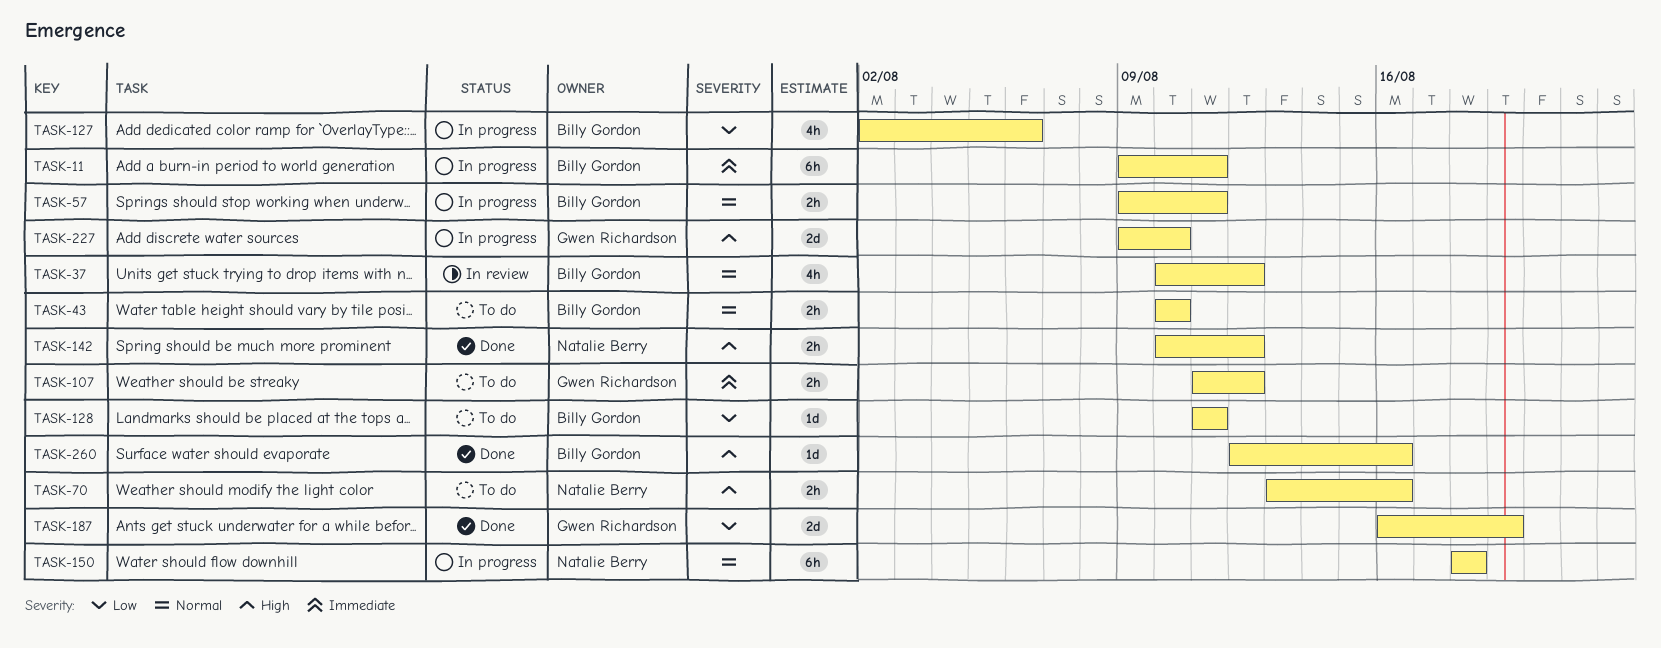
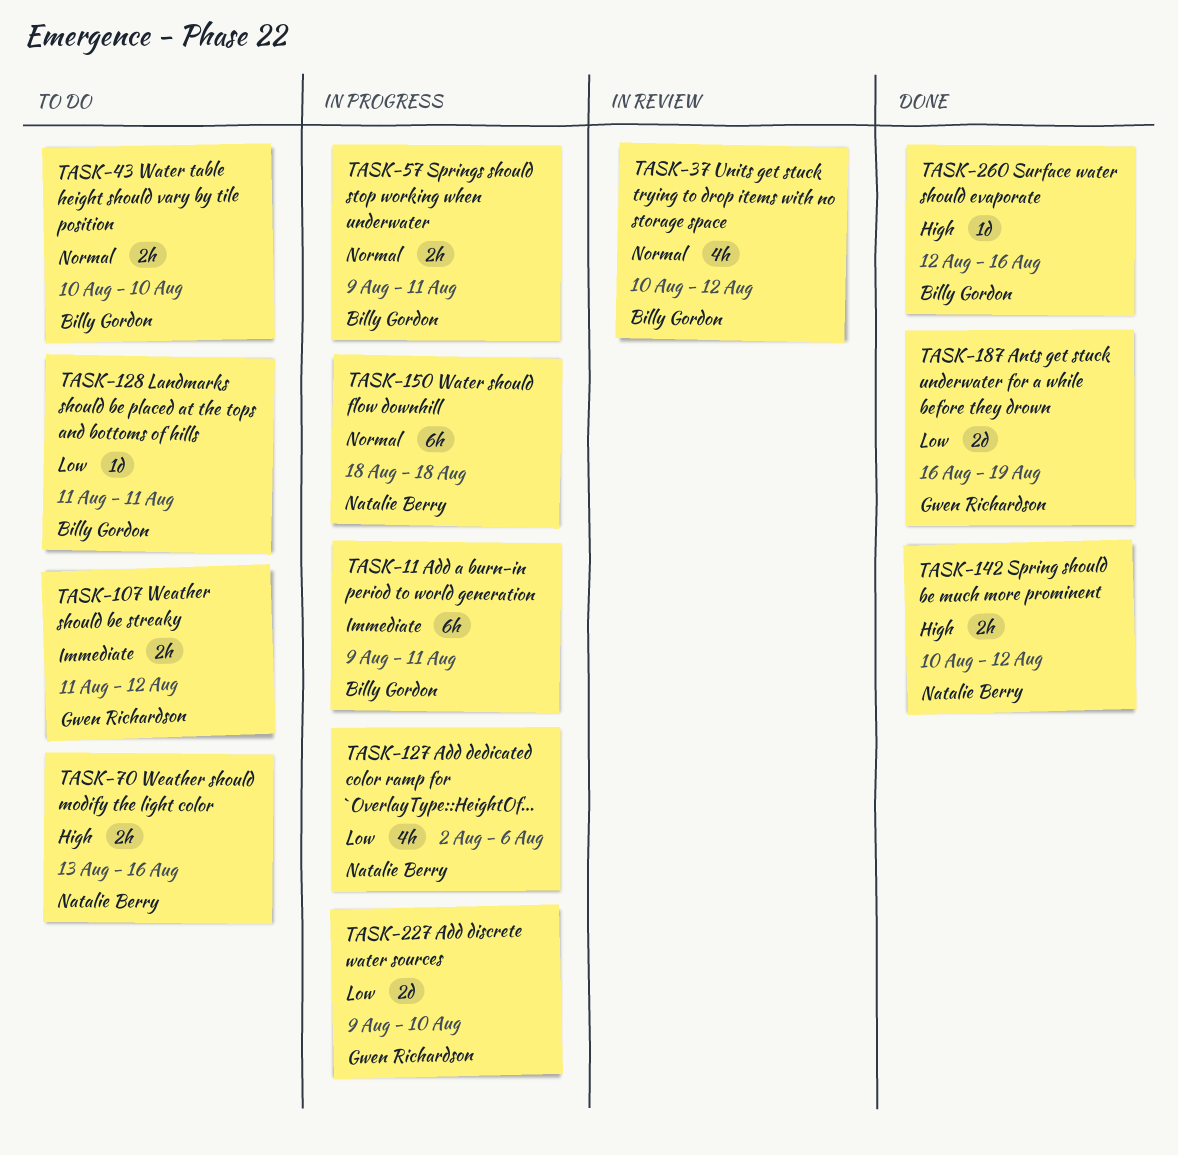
TASK-127, owner: Billy Gordon -> Natalie Berry
TASK-227, priority: High -> Low

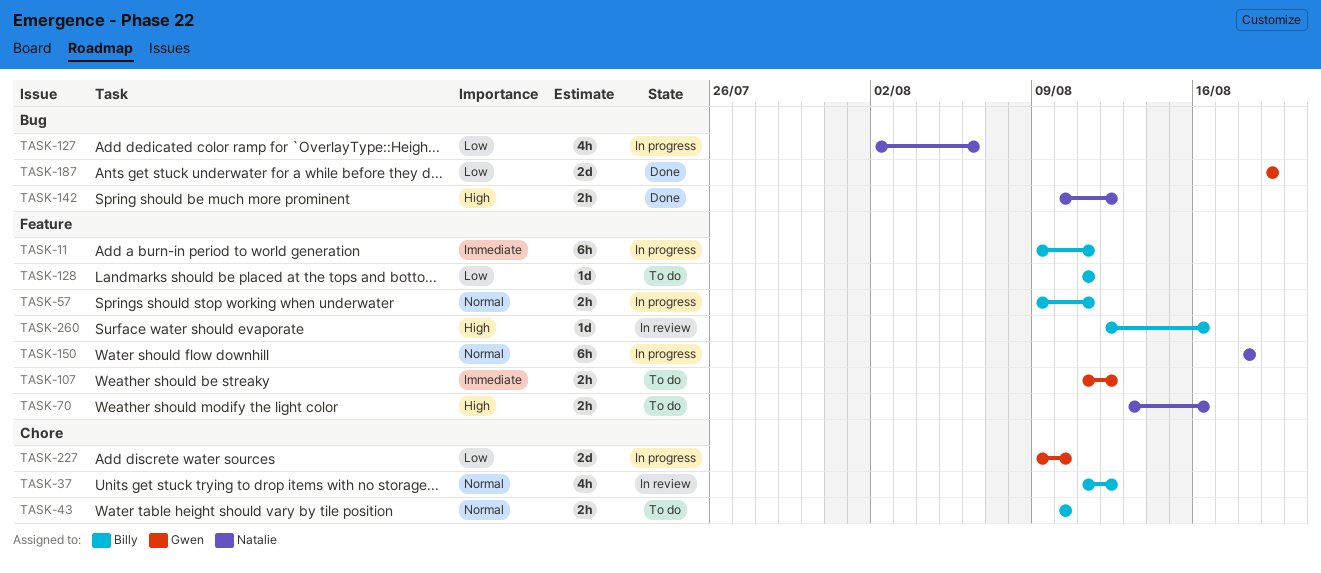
TASK-37, start: Aug 10 -> Aug 11
TASK-187, start: Aug 16 -> Aug 19
TASK-260, status: Done -> In review

